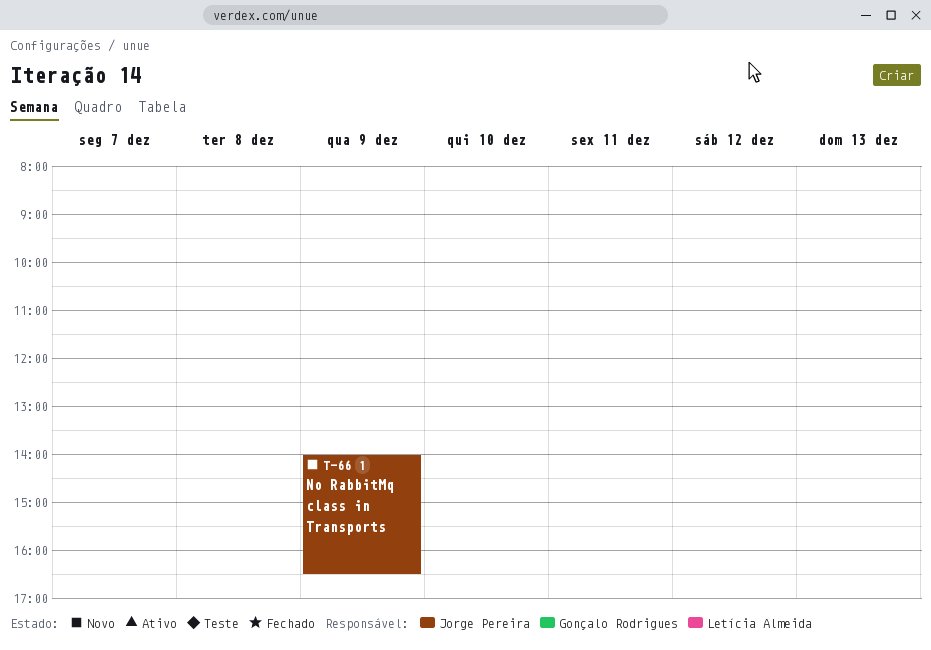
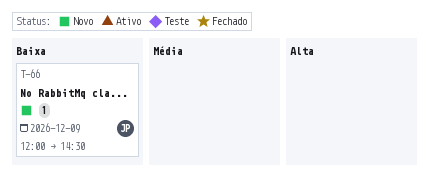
T-66, begins: 14:00 -> 12:00
T-66, ends: 16:30 -> 14:30

